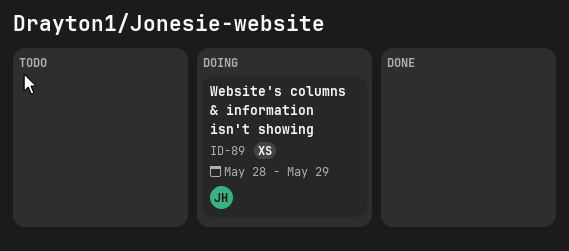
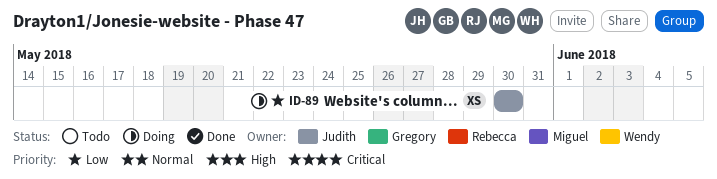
ID-89, start: May 28 -> May 30
ID-89, due: May 29 -> May 30

